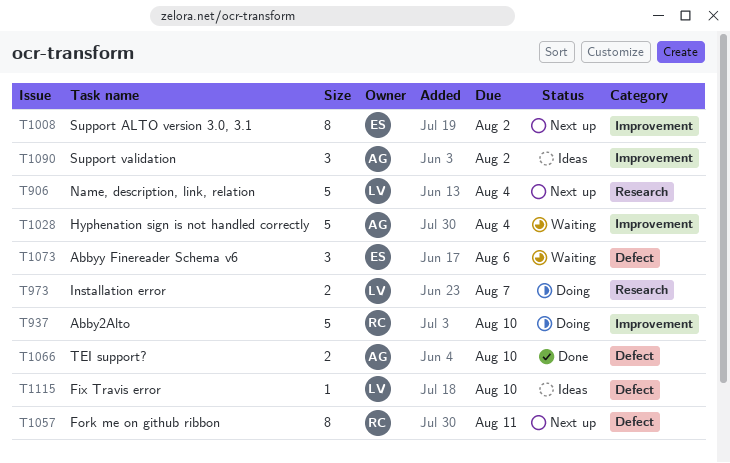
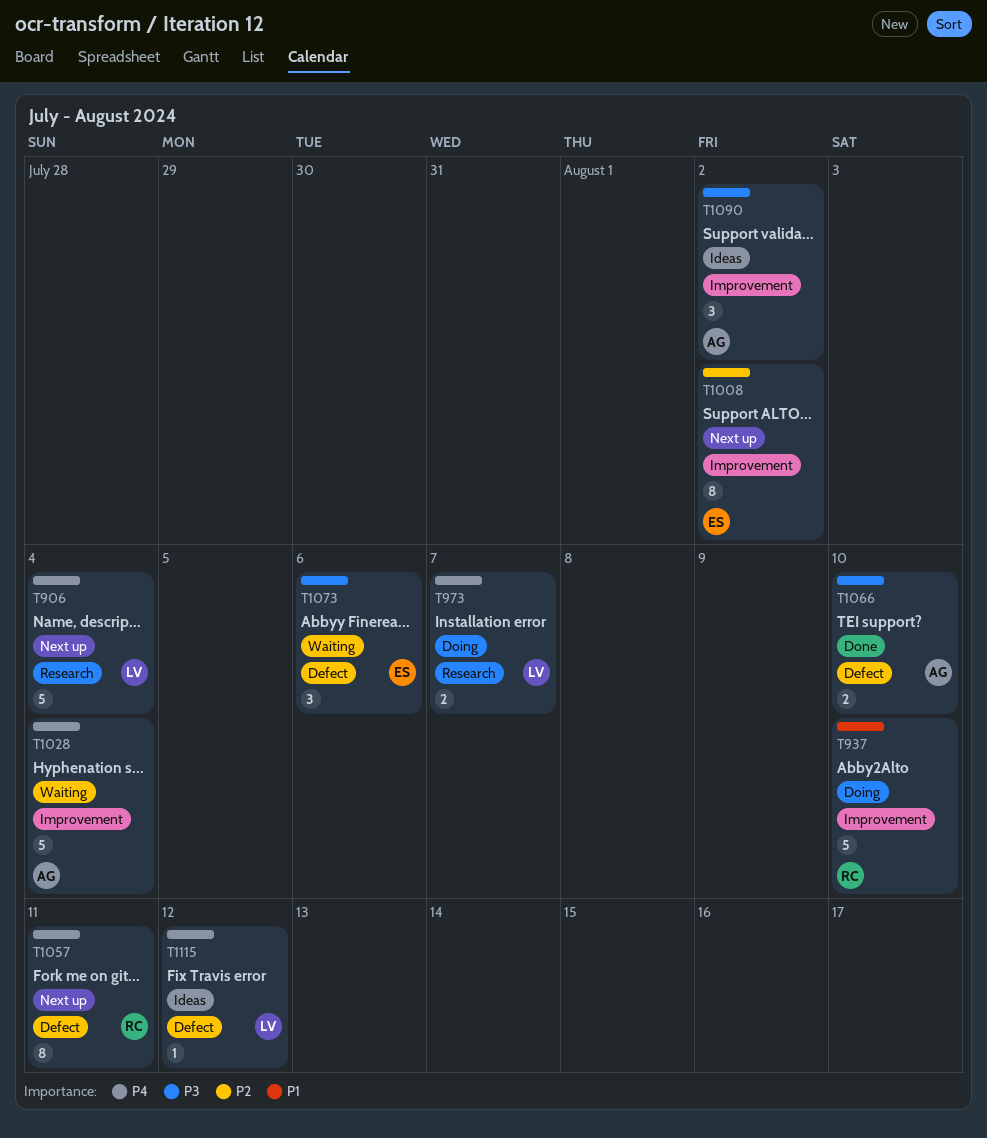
T1115, due: Aug 10 -> Aug 12

